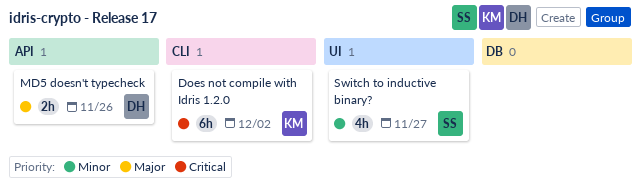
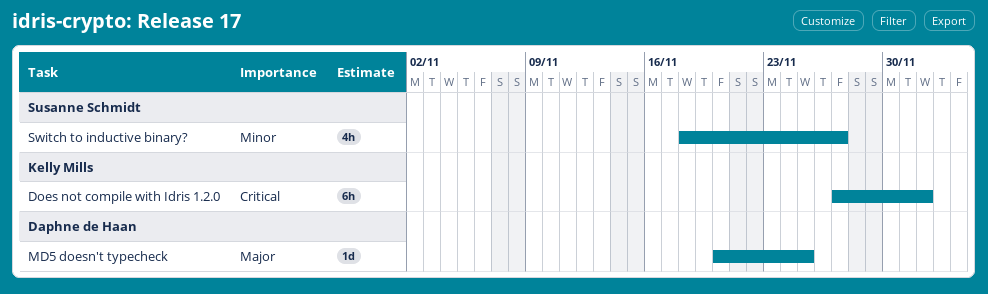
MD5 doesn't typecheck, estimate: 2h -> 1d
MD5 doesn't typecheck, due: Nov 26 -> Nov 25

